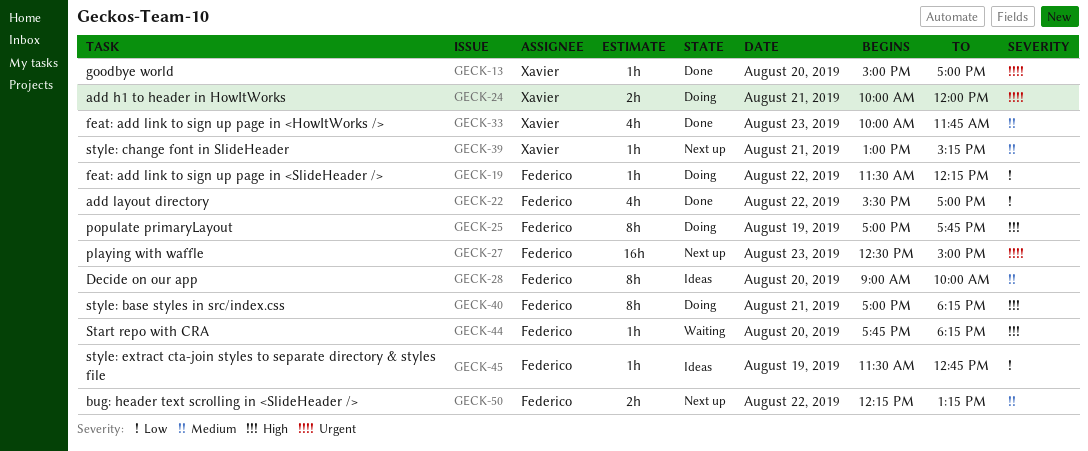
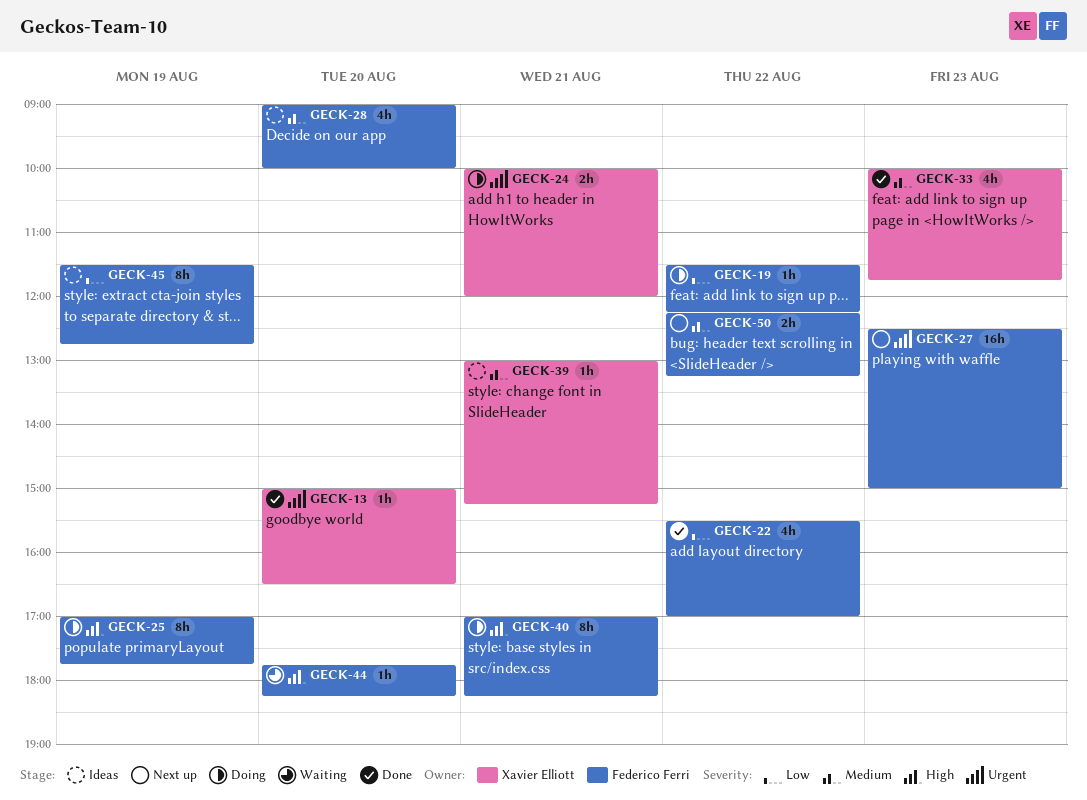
GECK-13, ends: 17:00 -> 16:30
GECK-28, estimate: 8h -> 4h
GECK-39, status: Next up -> Ideas
GECK-45, estimate: 1h -> 8h

